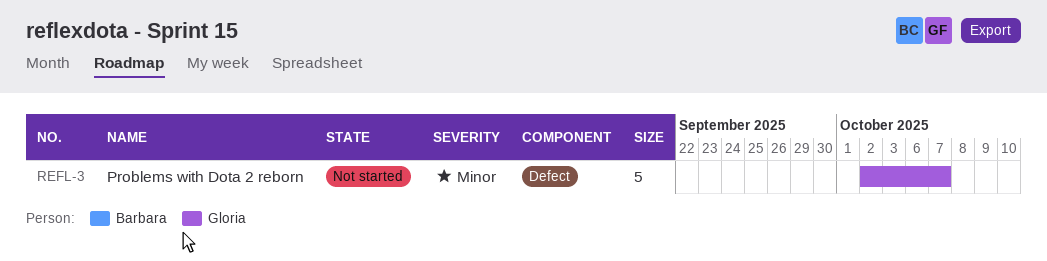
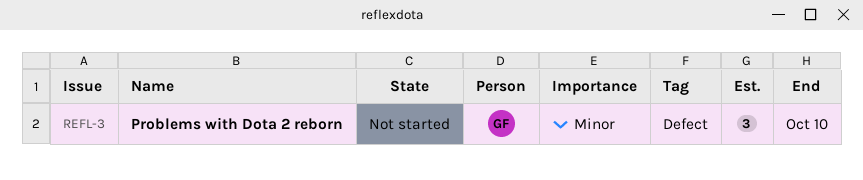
REFL-3, estimate: 5 -> 3
REFL-3, due: Oct 7 -> Oct 10

